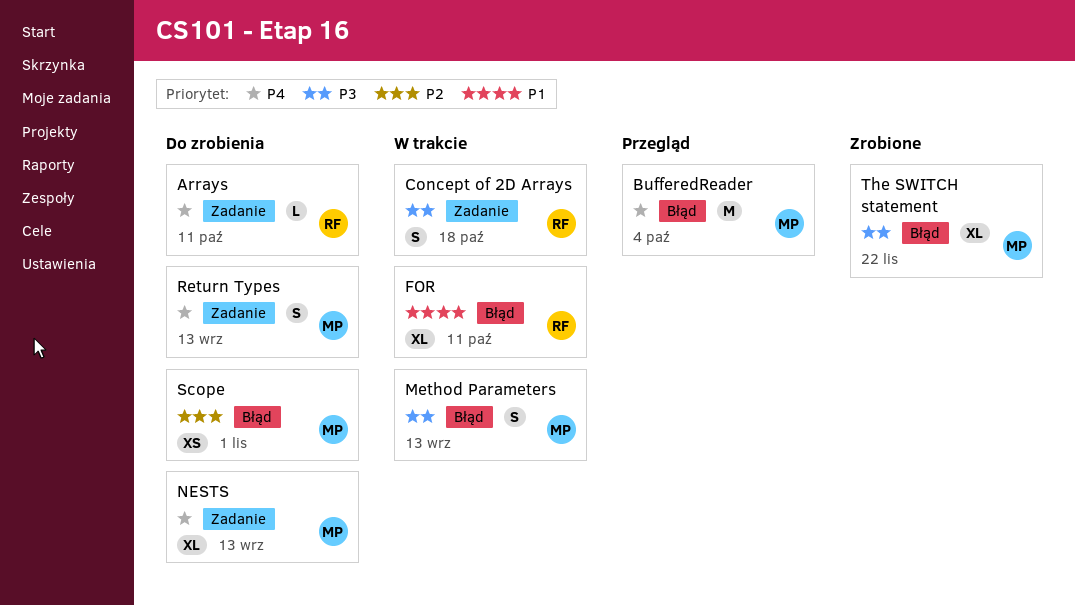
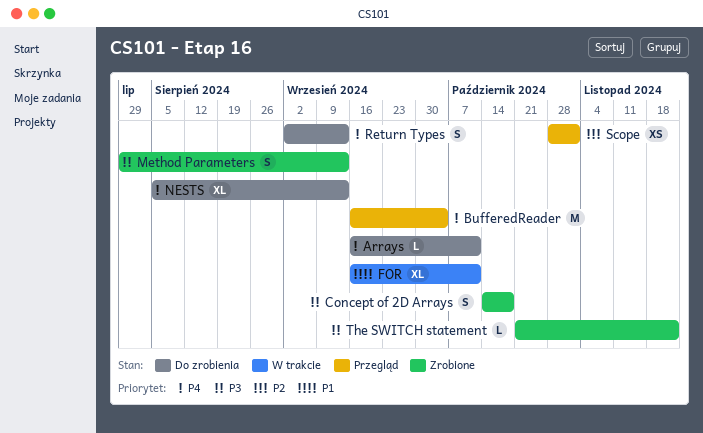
Concept of 2D Arrays, status: W trakcie -> Zrobione
Method Parameters, status: W trakcie -> Zrobione
Scope, status: Do zrobienia -> Przegląd
The SWITCH statement, estimate: XL -> L

